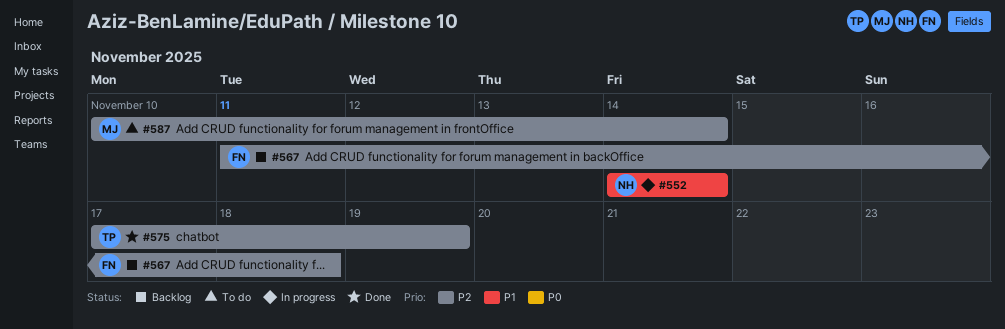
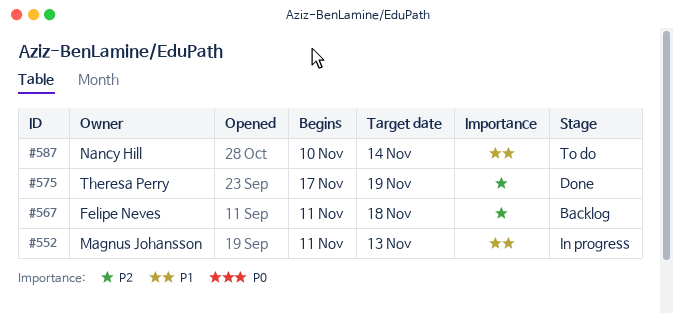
#552, owner: Nancy Hill -> Magnus Johansson
#552, start: Nov 14 -> Nov 11
#552, due: Nov 14 -> Nov 13
#587, owner: Magnus Johansson -> Nancy Hill
#587, priority: P2 -> P1

